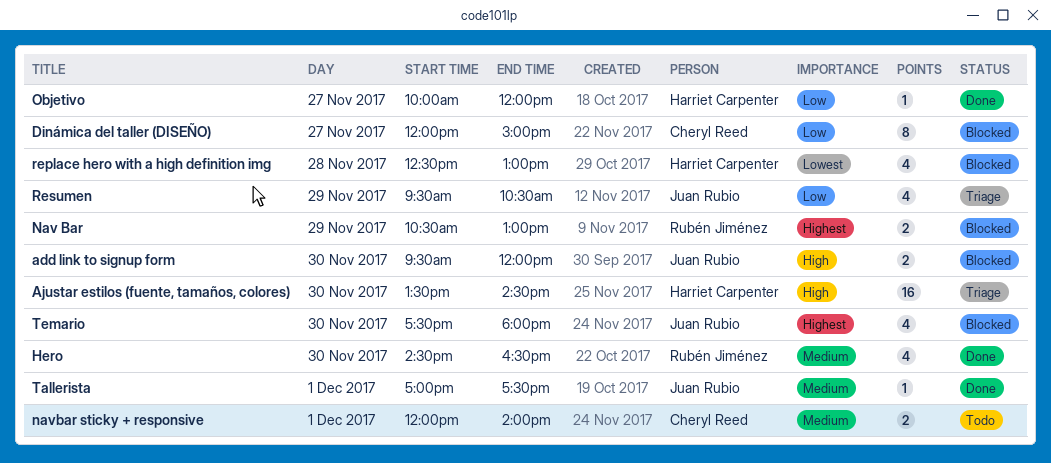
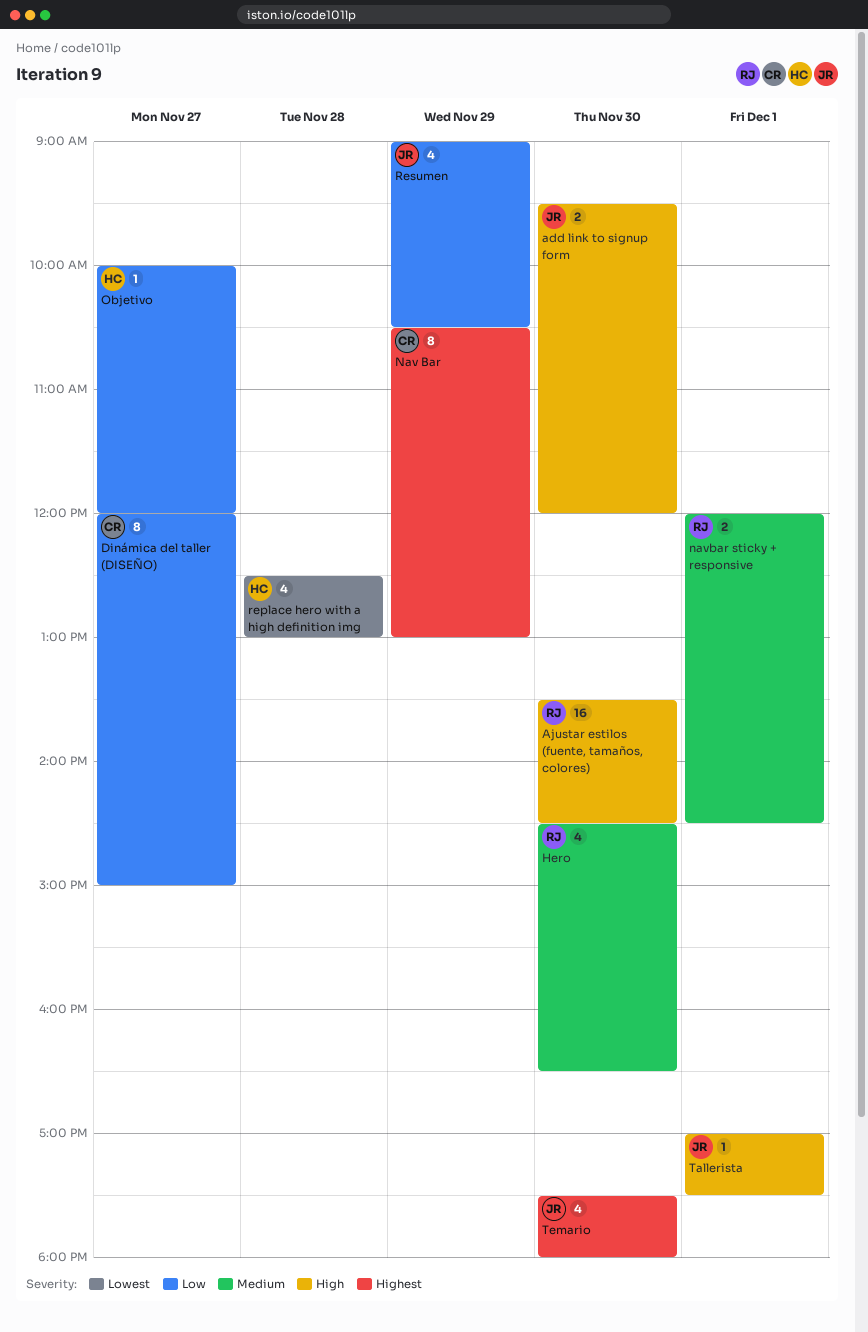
Ajustar estilos (fuente, tamaños, colores), owner: Harriet Carpenter -> Rubén Jiménez
Nav Bar, owner: Rubén Jiménez -> Cheryl Reed
Nav Bar, estimate: 2 -> 8
navbar sticky + responsive, owner: Cheryl Reed -> Rubén Jiménez
navbar sticky + responsive, ends: 14:00 -> 14:30
Resumen, begins: 09:30 -> 09:00
Tallerista, priority: Medium -> High

